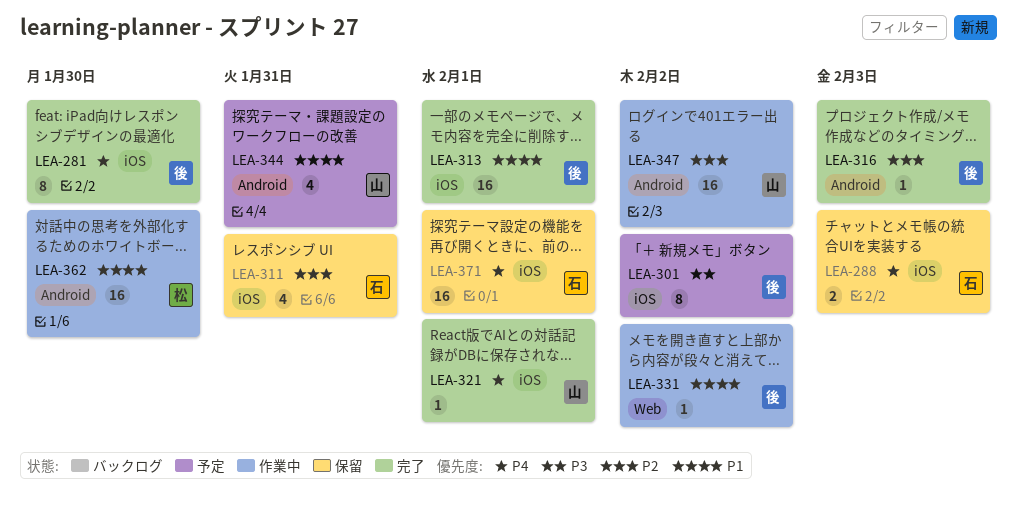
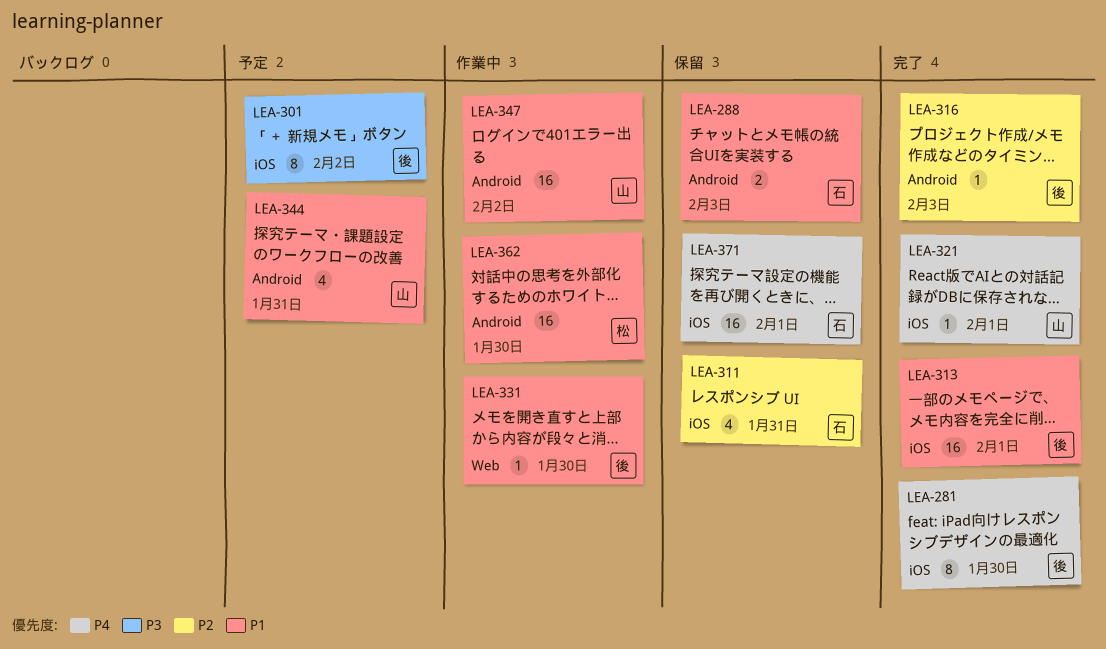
LEA-288, priority: P4 -> P1
LEA-288, label: iOS -> Android
LEA-331, due: Feb 2 -> Jan 30
LEA-347, priority: P2 -> P1

